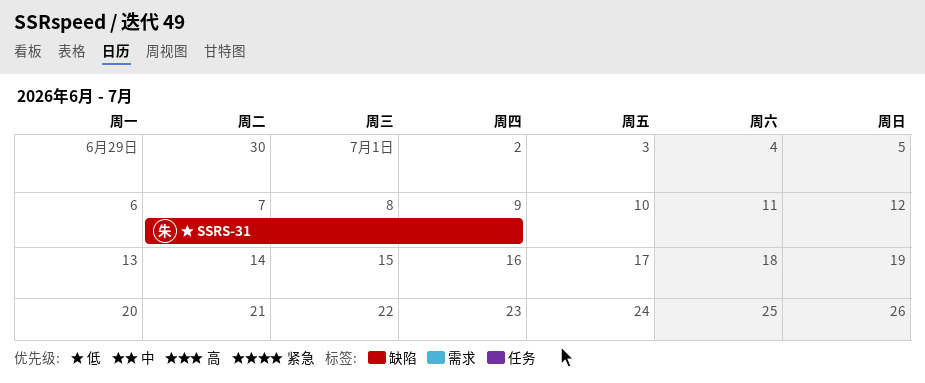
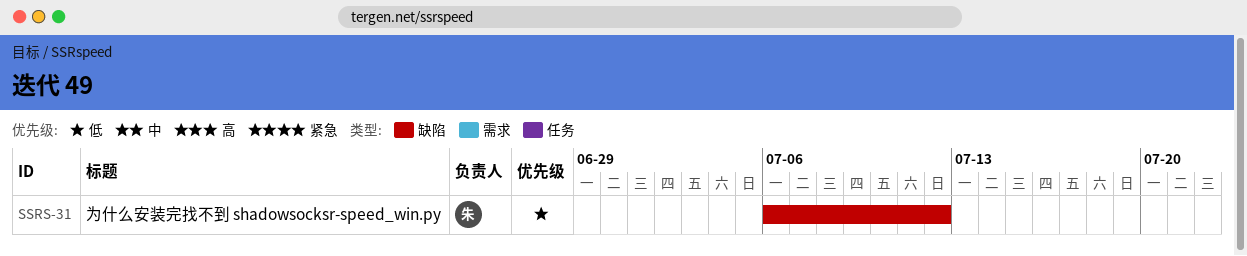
SSRS-31, start: Jul 7 -> Jul 6
SSRS-31, due: Jul 9 -> Jul 12

